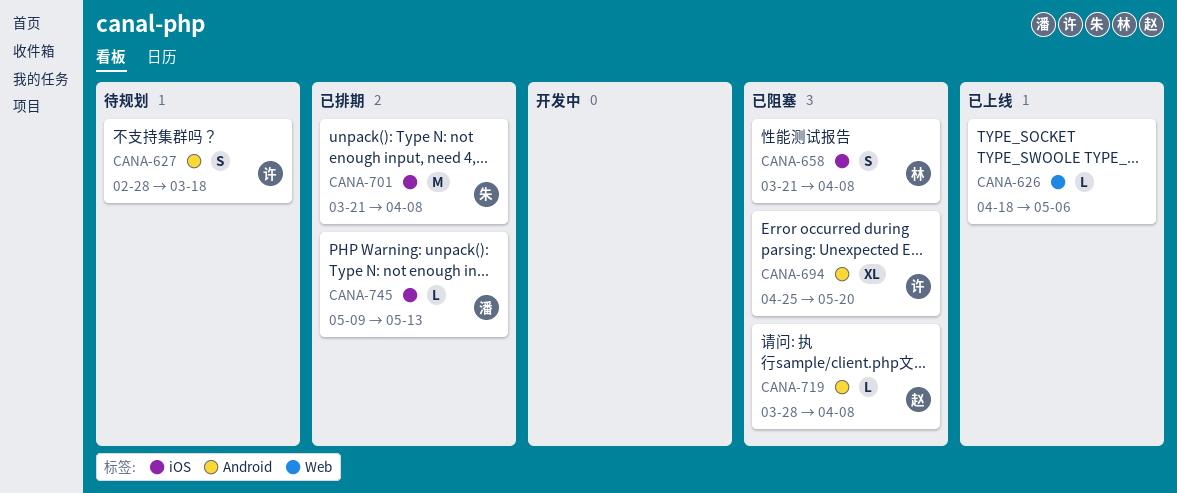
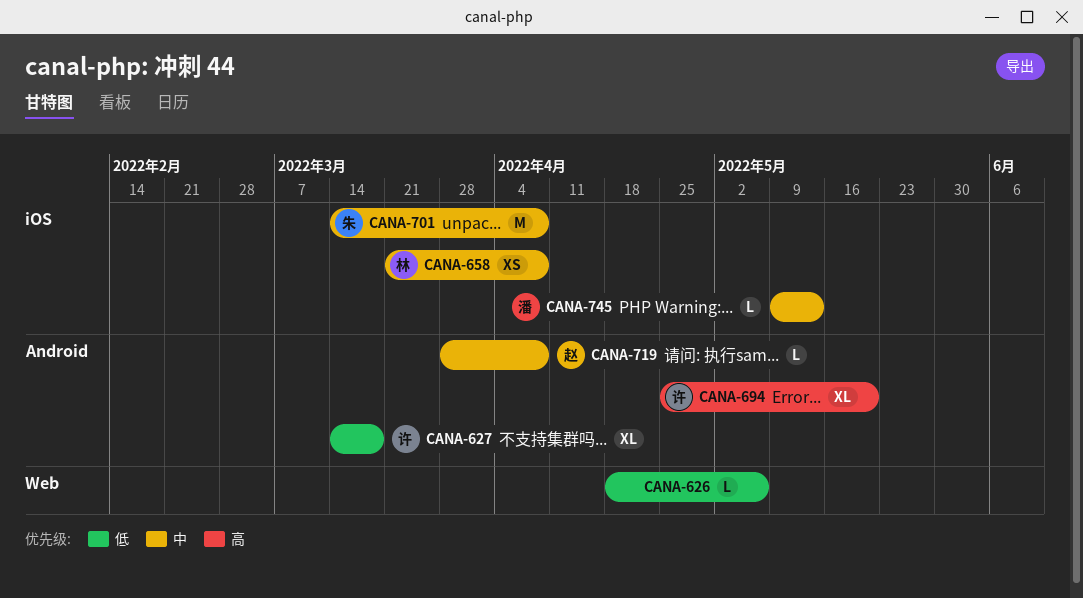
CANA-627, estimate: S -> XL
CANA-627, start: Feb 28 -> Mar 14
CANA-658, estimate: S -> XS
CANA-701, start: Mar 21 -> Mar 14

